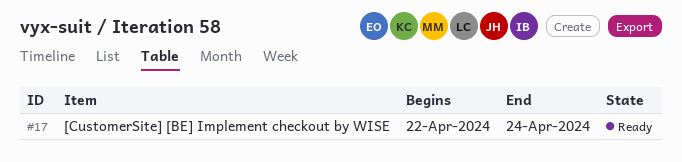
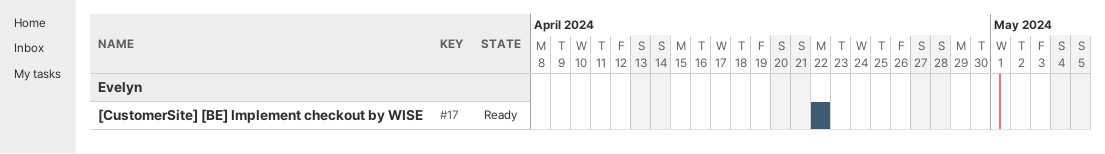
#17, due: Apr 24 -> Apr 22

